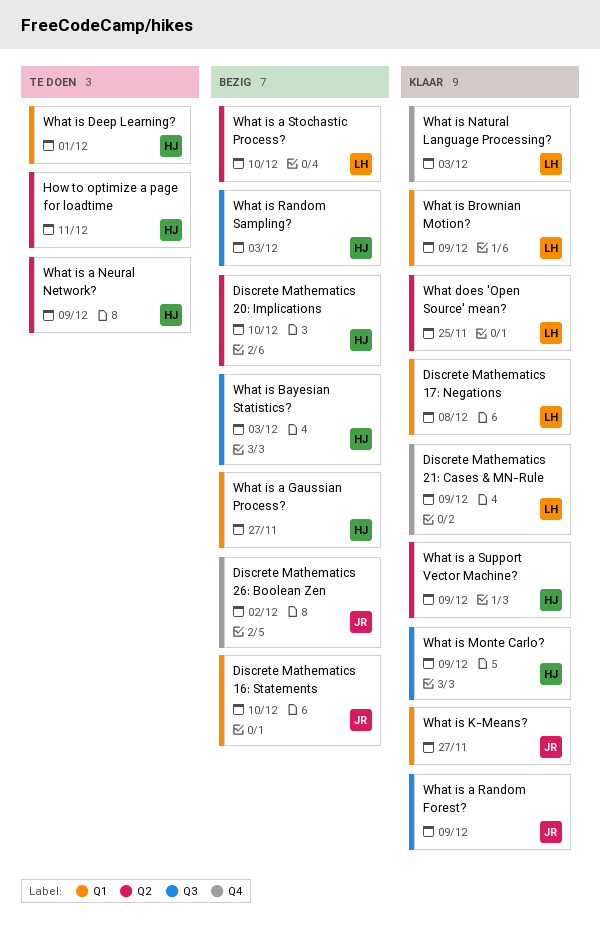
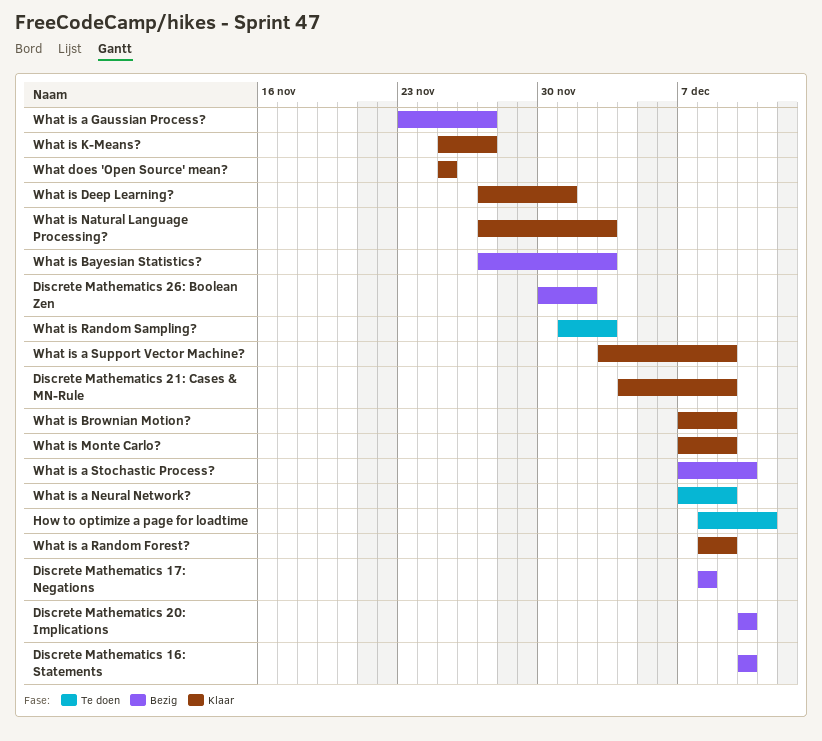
Discrete Mathematics 17: Negations, status: Klaar -> Bezig
What is Deep Learning?, status: Te doen -> Klaar
What is Random Sampling?, status: Bezig -> Te doen

